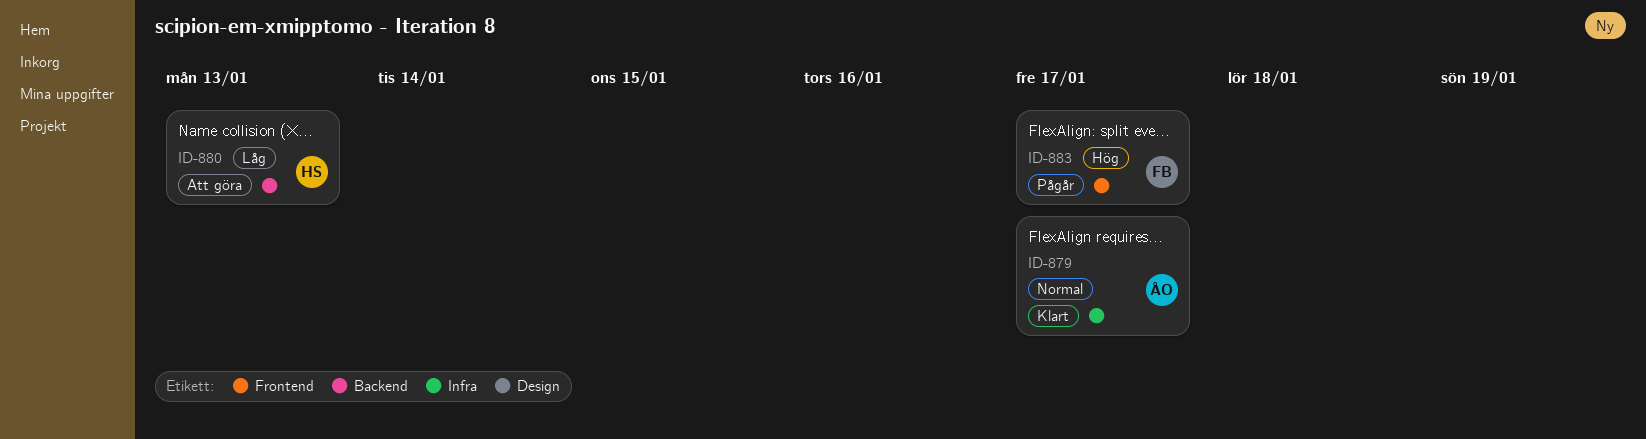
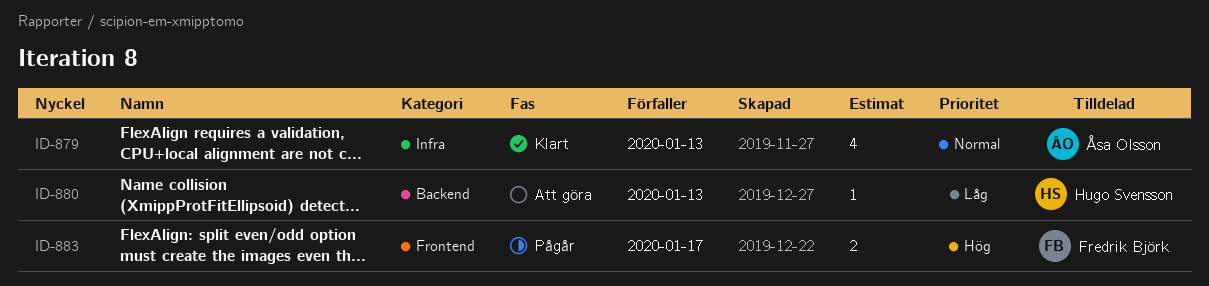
ID-879, due: Jan 17 -> Jan 13

